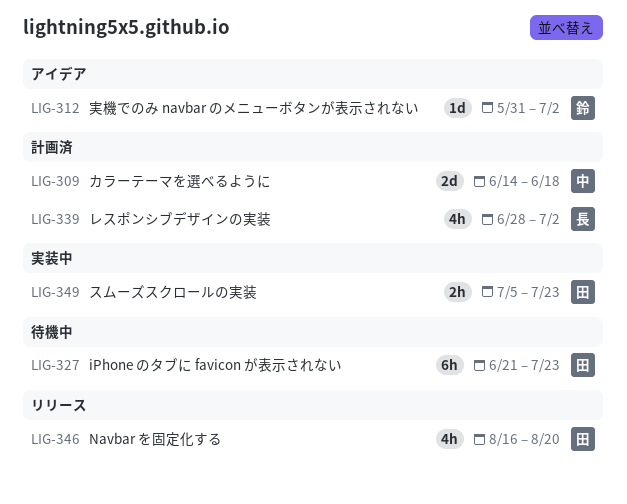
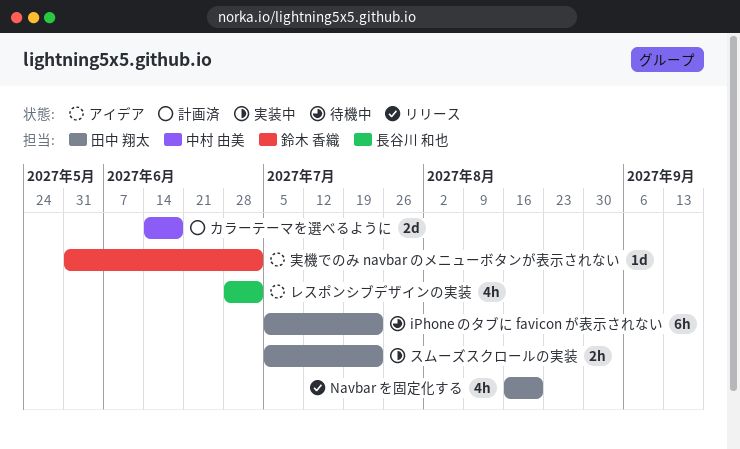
iPhone のタブに favicon が表示されない, start: Jun 21 -> Jul 5
レスポンシブデザインの実装, status: 計画済 -> アイデア

